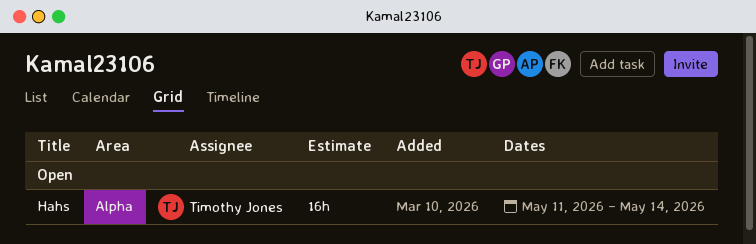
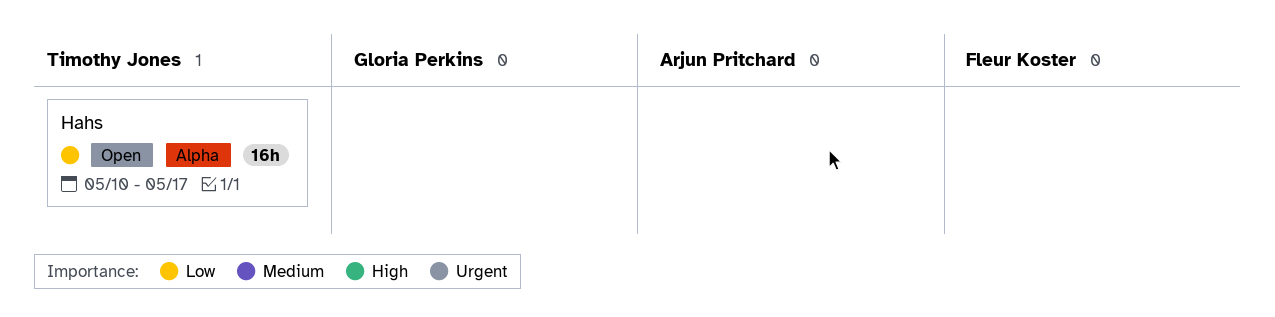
Hahs, start: May 11 -> May 10
Hahs, due: May 14 -> May 17

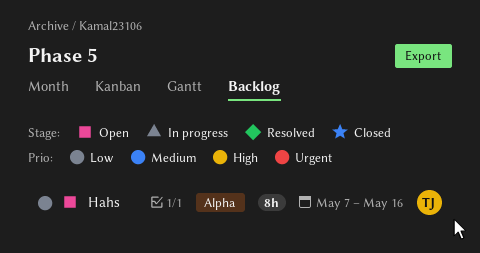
Hahs, estimate: 16h -> 8h
Hahs, start: May 10 -> May 7
Hahs, due: May 17 -> May 16

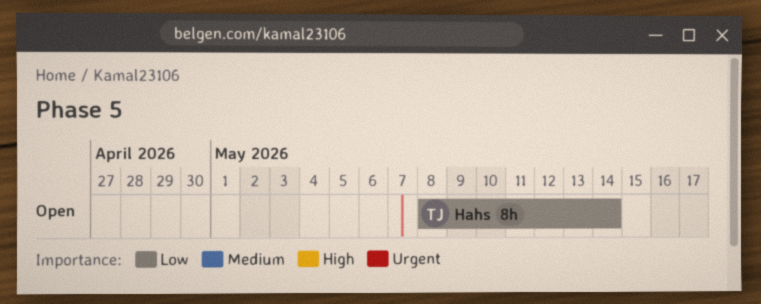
Hahs, start: May 7 -> May 8
Hahs, due: May 16 -> May 14

